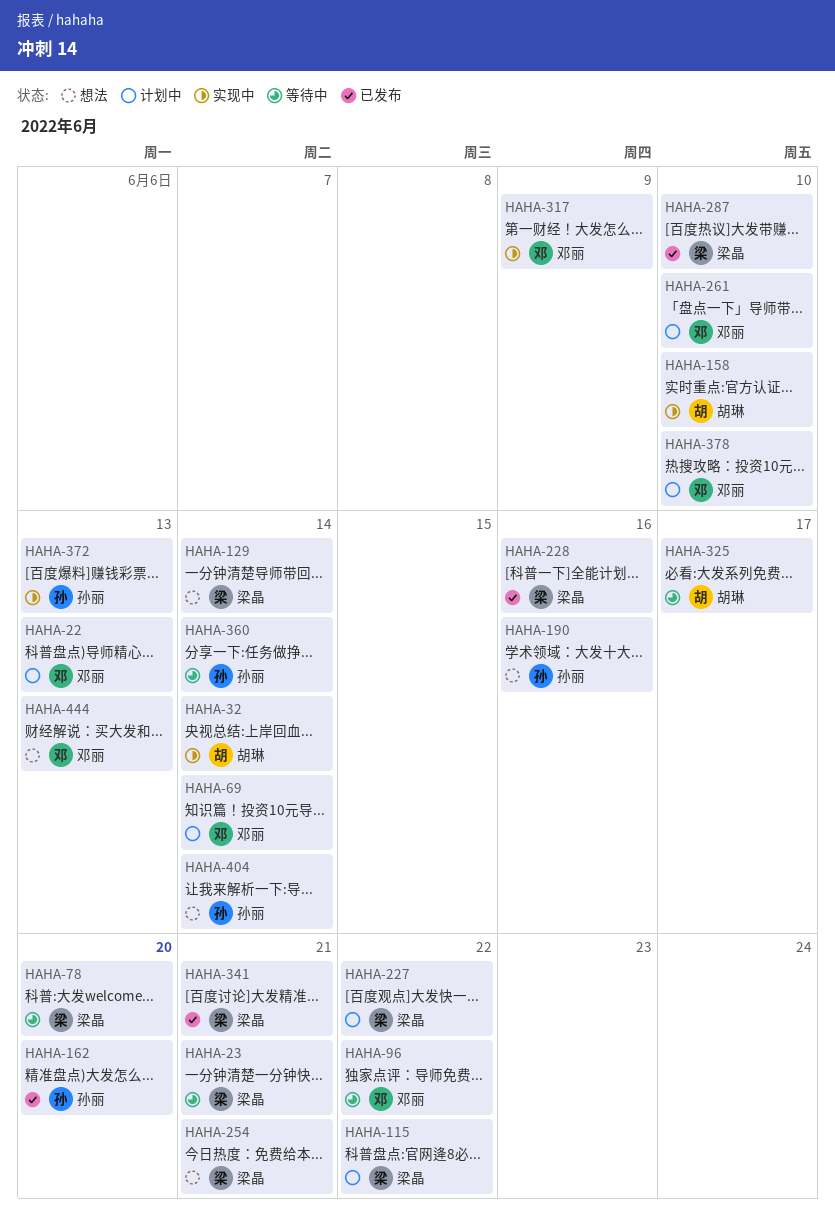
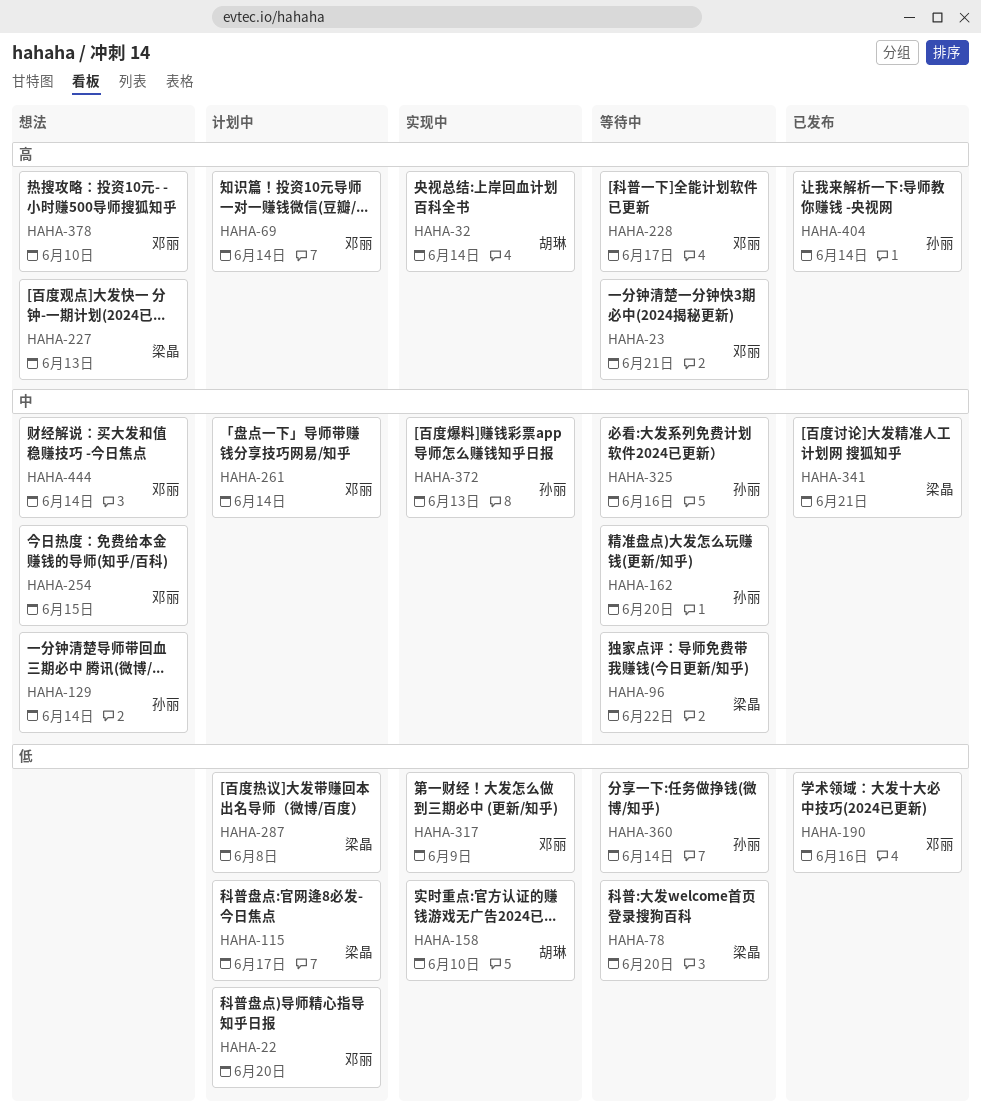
HAHA-22, due: Jun 13 -> Jun 20
HAHA-23, owner: 梁晶 -> 邓丽
HAHA-96, owner: 邓丽 -> 梁晶
HAHA-115, due: Jun 22 -> Jun 17
HAHA-129, owner: 梁晶 -> 孙丽
HAHA-162, status: 已发布 -> 等待中
HAHA-190, status: 想法 -> 已发布
HAHA-190, owner: 孙丽 -> 邓丽
HAHA-227, status: 计划中 -> 想法
HAHA-227, due: Jun 22 -> Jun 13
HAHA-228, status: 已发布 -> 等待中
HAHA-228, owner: 梁晶 -> 邓丽
HAHA-228, due: Jun 16 -> Jun 17
HAHA-254, owner: 梁晶 -> 邓丽
HAHA-254, due: Jun 21 -> Jun 15
HAHA-261, due: Jun 10 -> Jun 14
HAHA-287, status: 已发布 -> 计划中
HAHA-287, due: Jun 10 -> Jun 8
HAHA-325, owner: 胡琳 -> 孙丽
HAHA-325, due: Jun 17 -> Jun 16
HAHA-378, status: 计划中 -> 想法
HAHA-404, status: 想法 -> 已发布
HAHA-444, due: Jun 13 -> Jun 14

